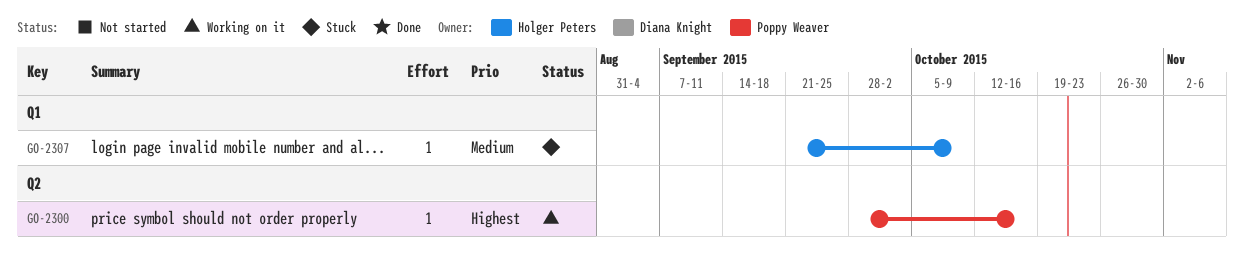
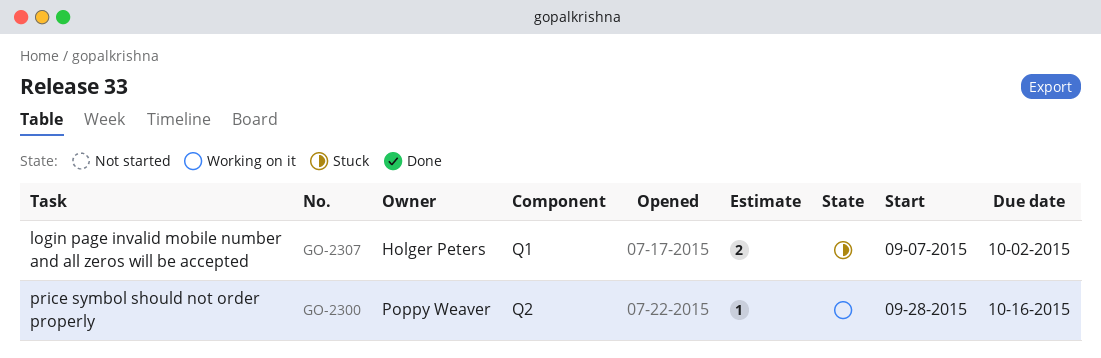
GO-2307, estimate: 1 -> 2
GO-2307, start: Sep 21 -> Sep 7
GO-2307, due: Oct 9 -> Oct 2

